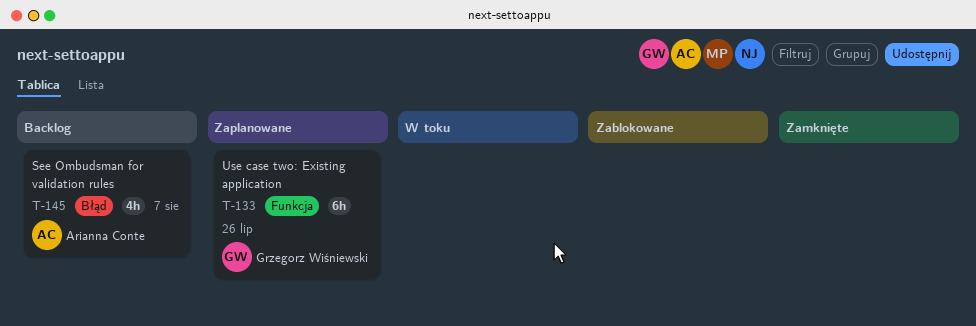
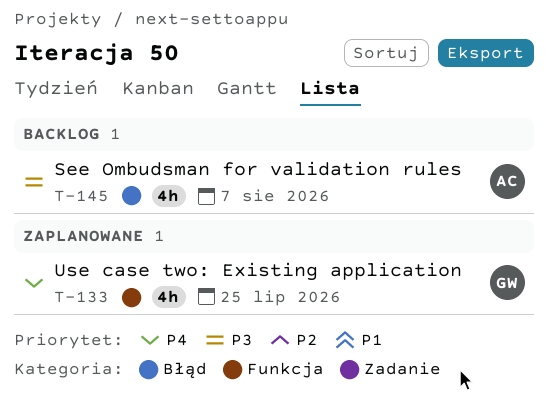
T-133, estimate: 6h -> 4h
T-133, due: Jul 26 -> Jul 25

